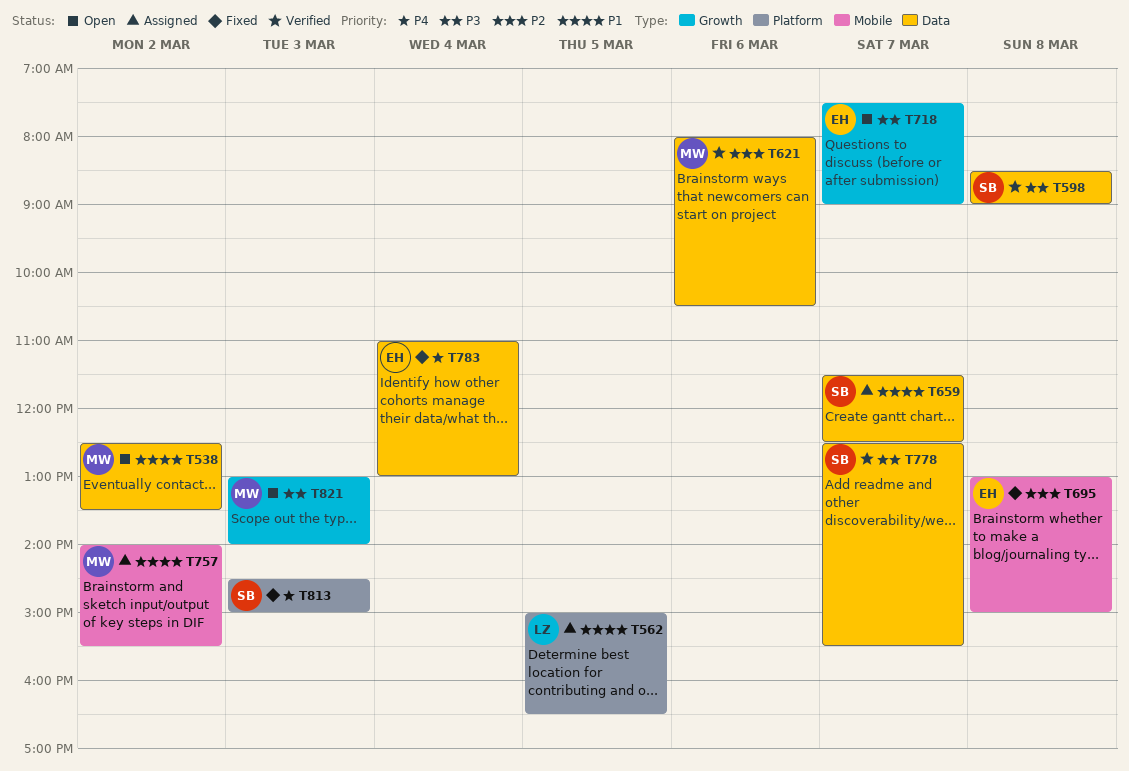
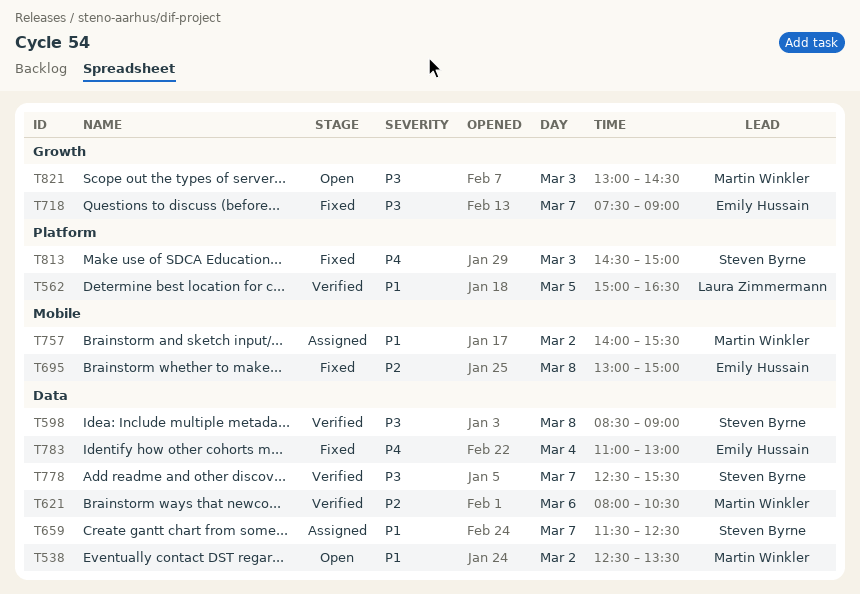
T562, status: Assigned -> Verified
T718, status: Open -> Fixed
T821, ends: 14:00 -> 14:30

